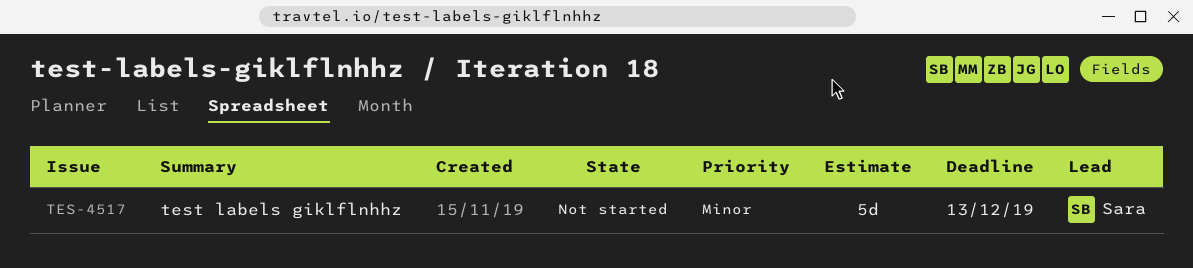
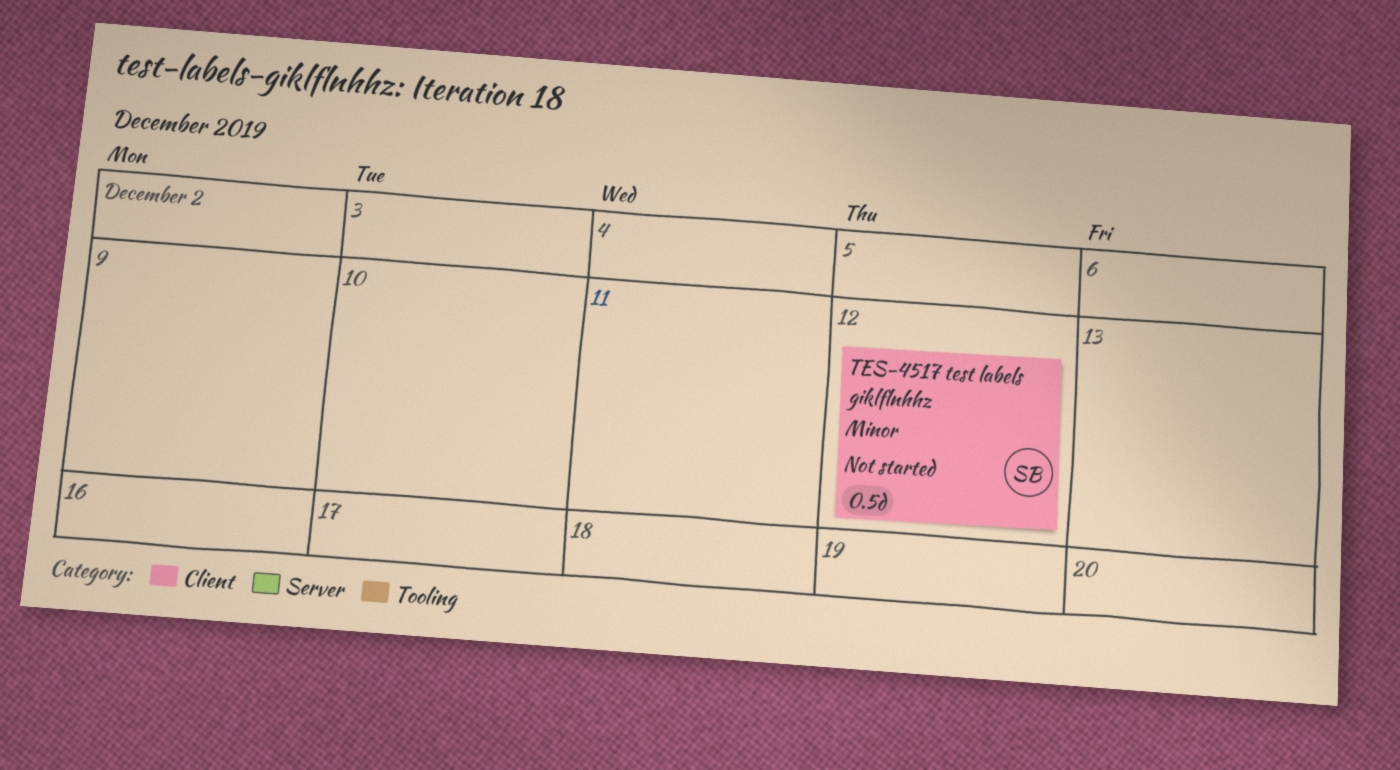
TES-4517, estimate: 5d -> 0.5d
TES-4517, due: Dec 13 -> Dec 12

